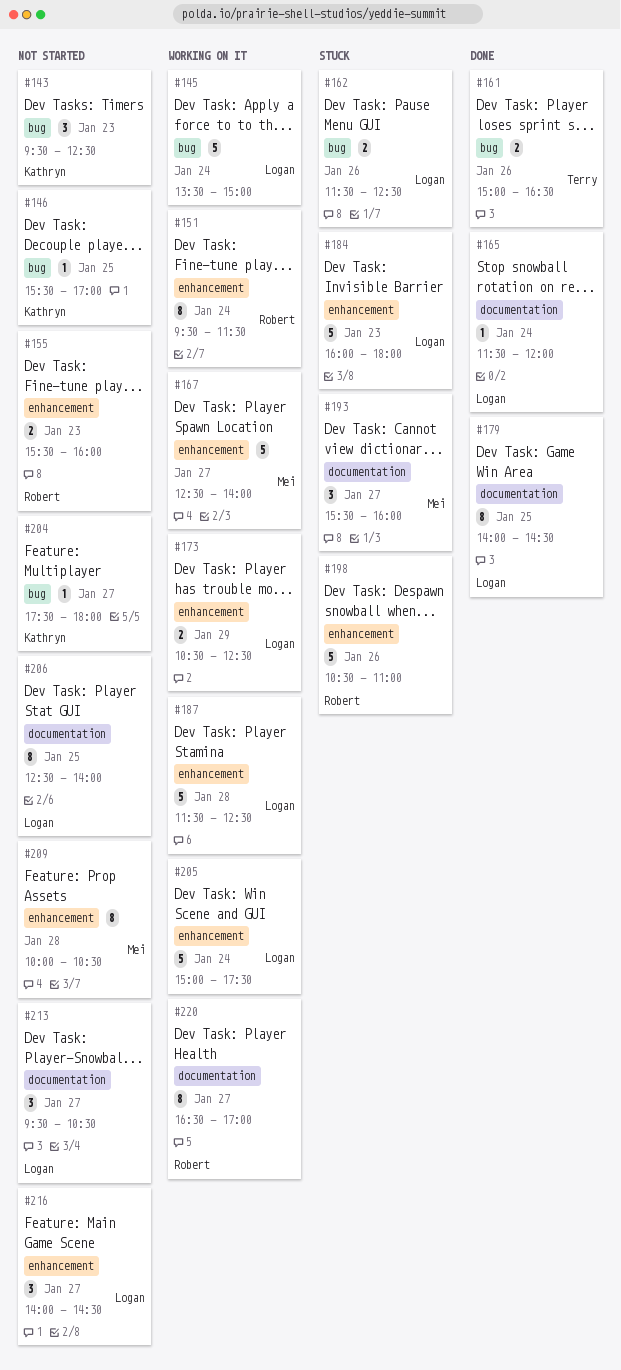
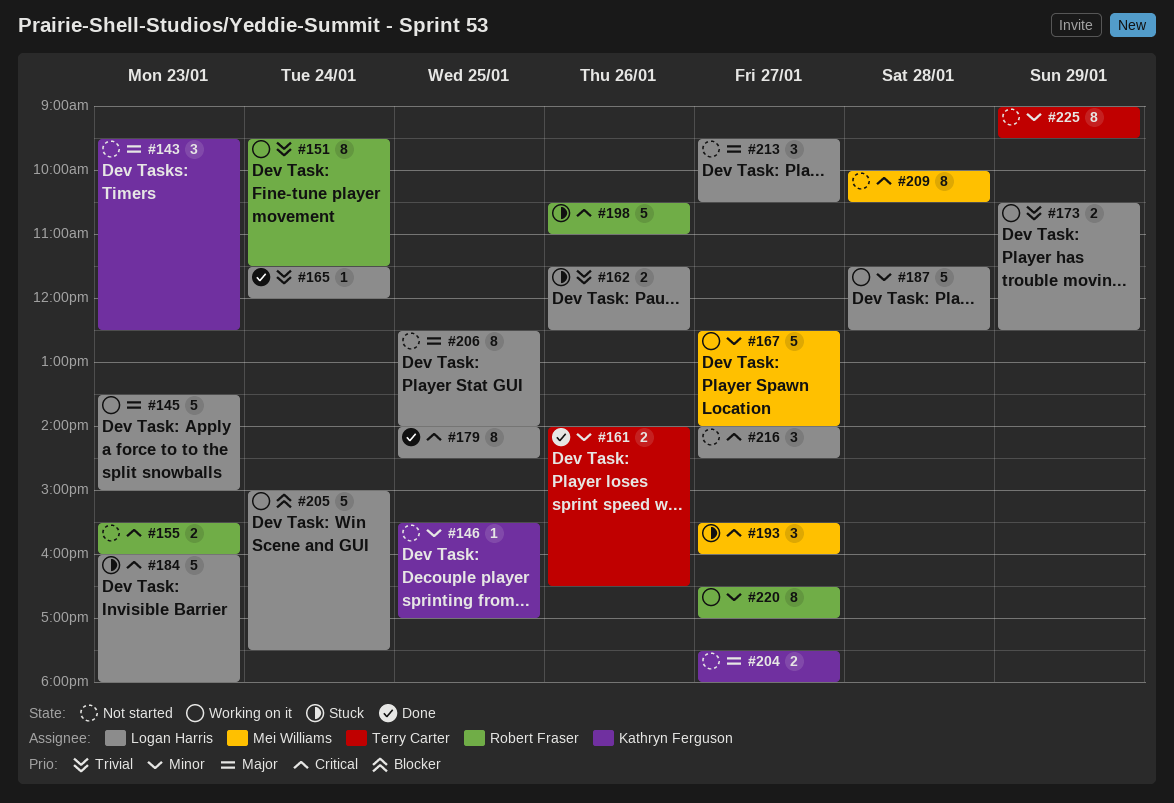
#145, day: Jan 24 -> Jan 23
#161, begins: 15:00 -> 14:00
#204, estimate: 1 -> 2
#225: none -> present

